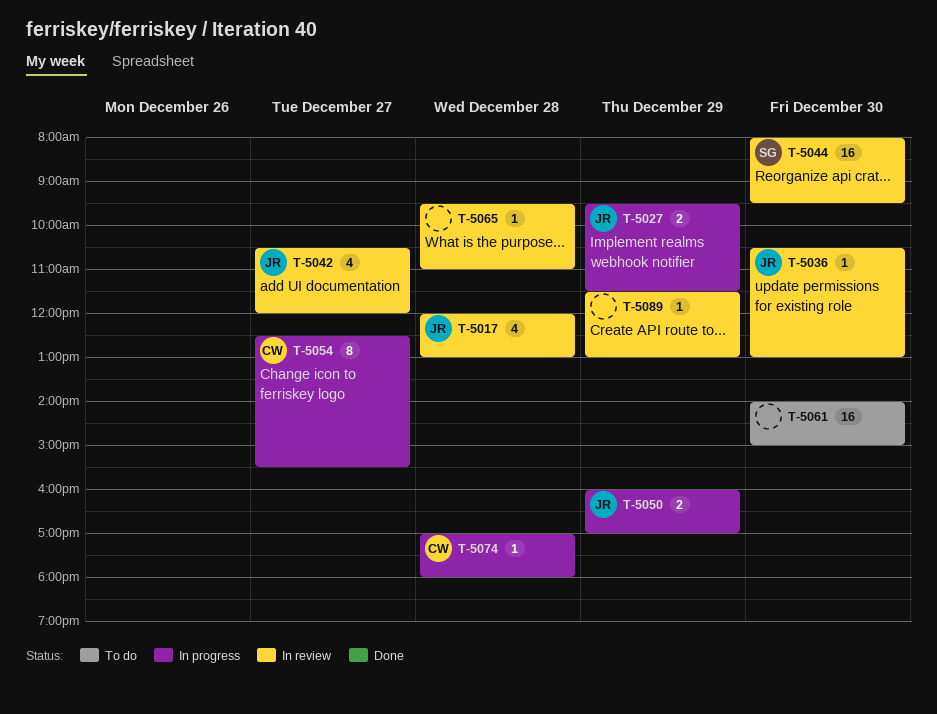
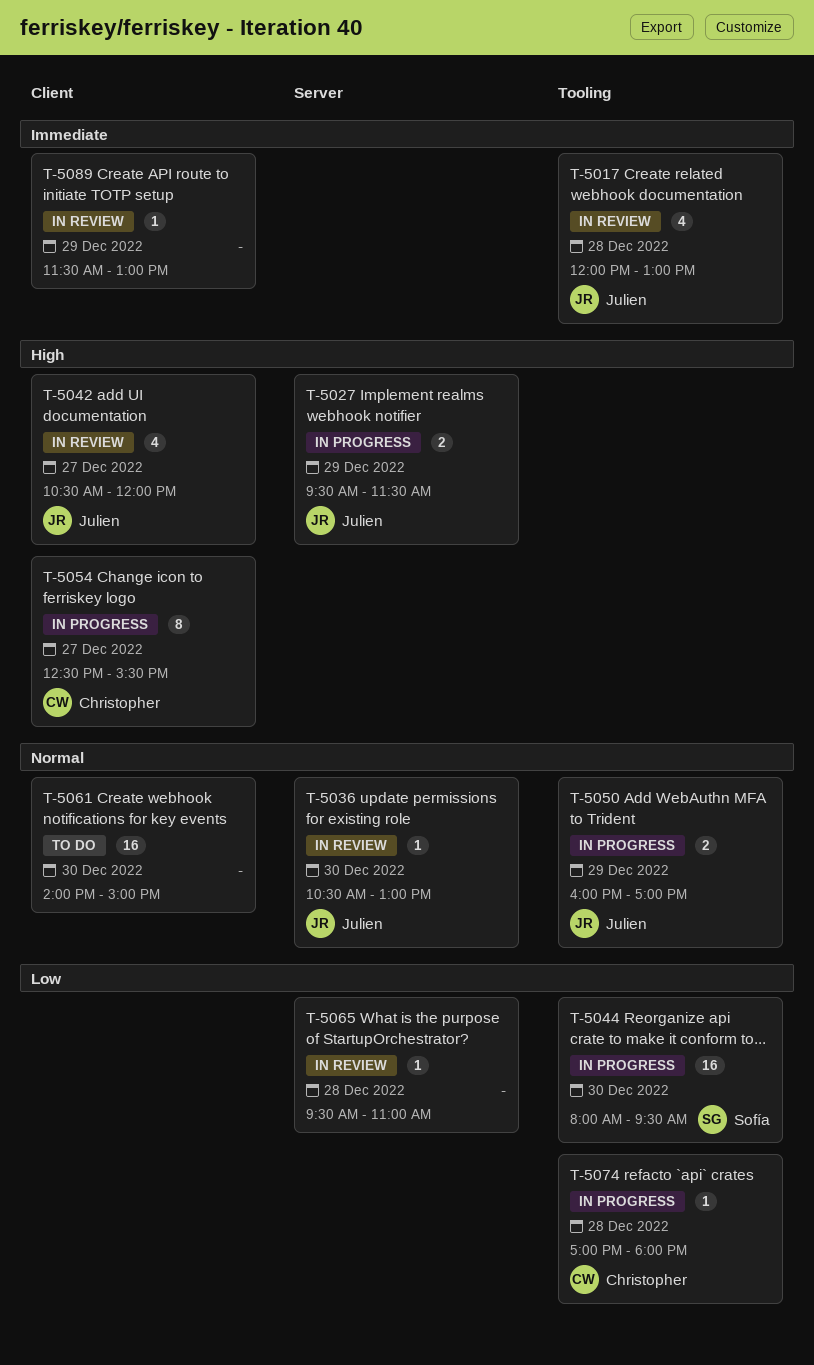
T-5044, status: In review -> In progress

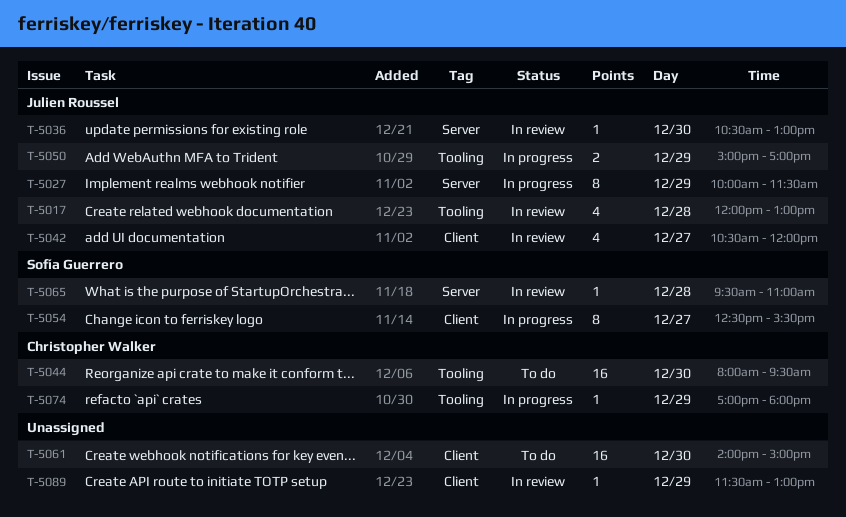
T-5027, estimate: 2 -> 8
T-5027, begins: 09:30 -> 10:00
T-5044, status: In progress -> To do
T-5044, owner: Sofía Guerrero -> Christopher Walker
T-5050, begins: 16:00 -> 15:00
T-5054, owner: Christopher Walker -> Sofía Guerrero
T-5065, owner: none -> Sofía Guerrero
T-5074, day: Dec 28 -> Dec 29

